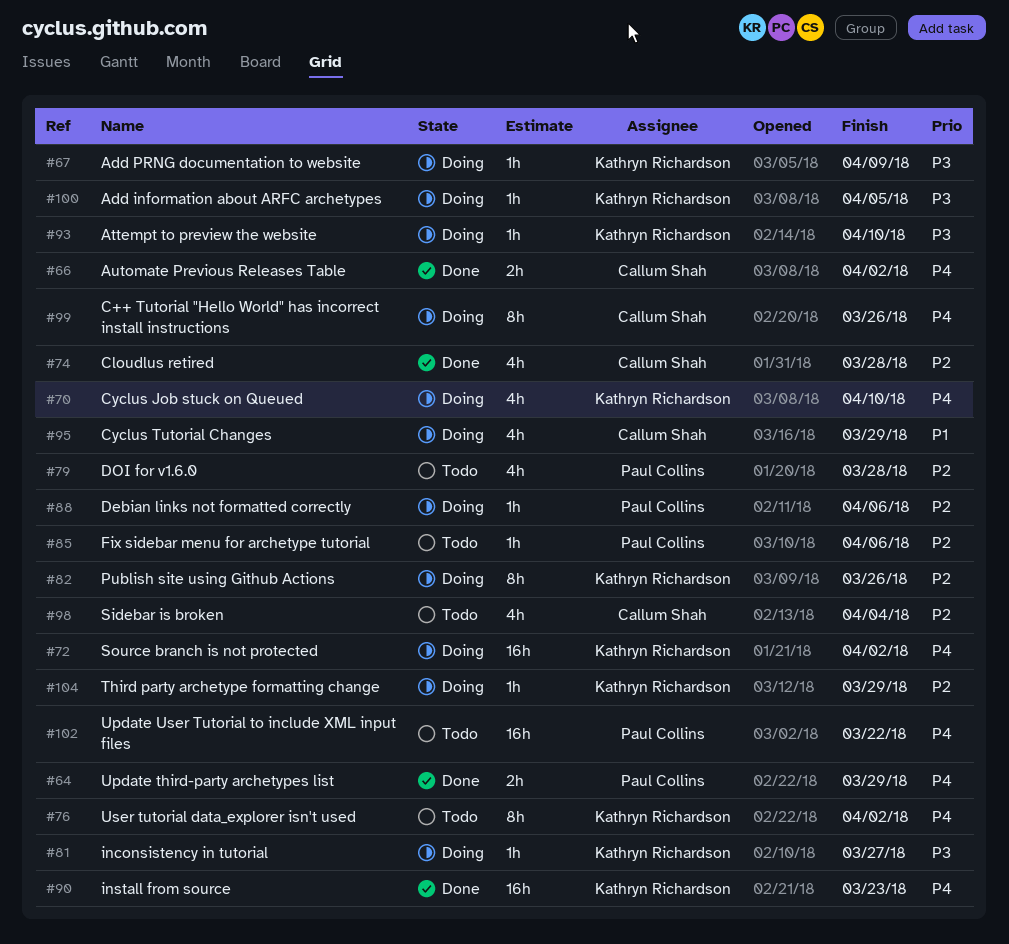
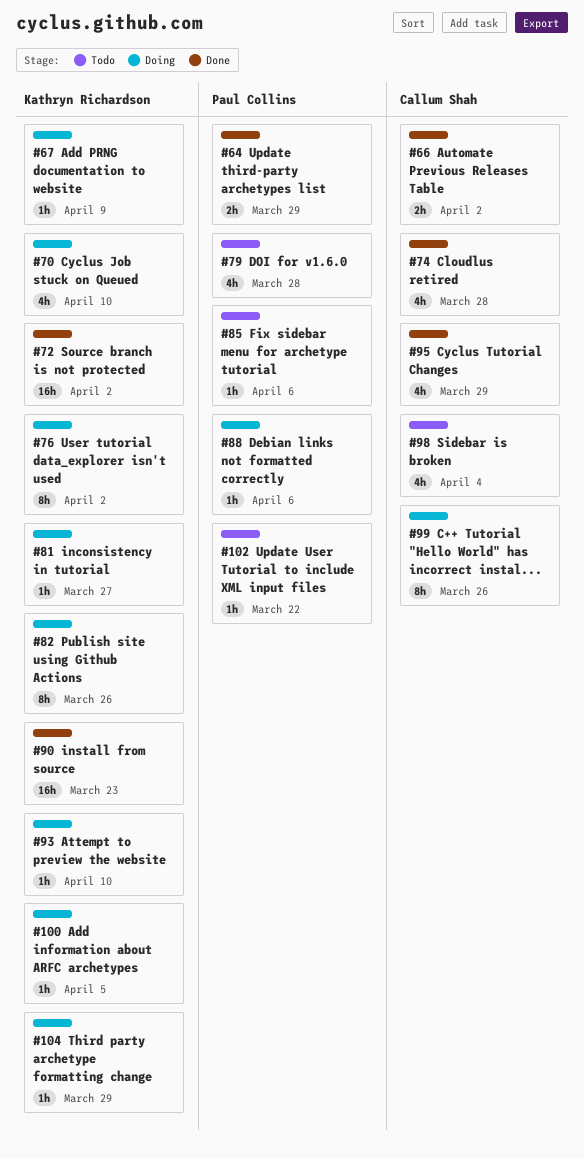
#72, status: Doing -> Done
#76, status: Todo -> Doing
#95, status: Doing -> Done
#102, estimate: 16h -> 1h

